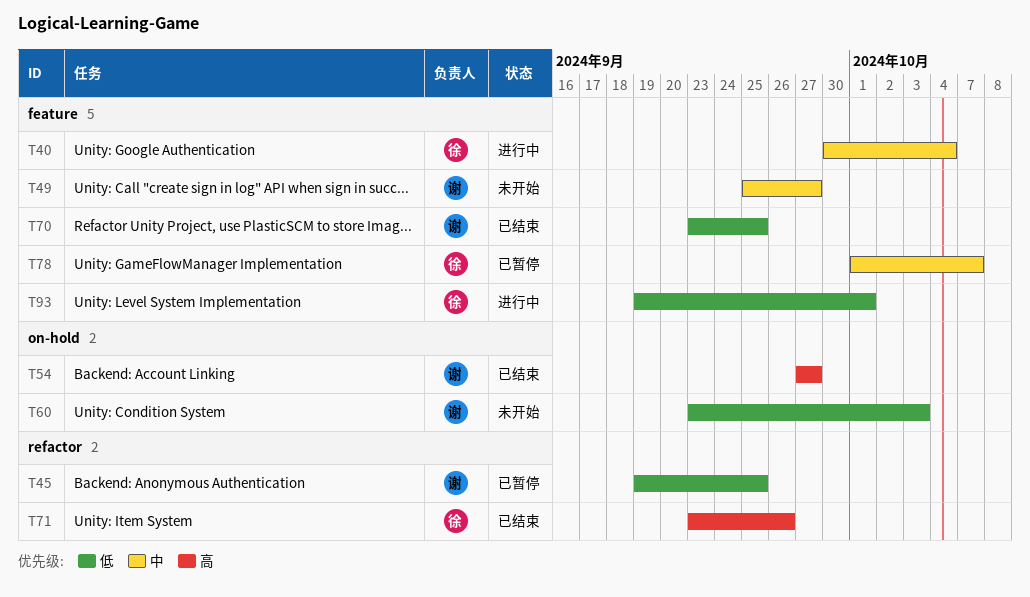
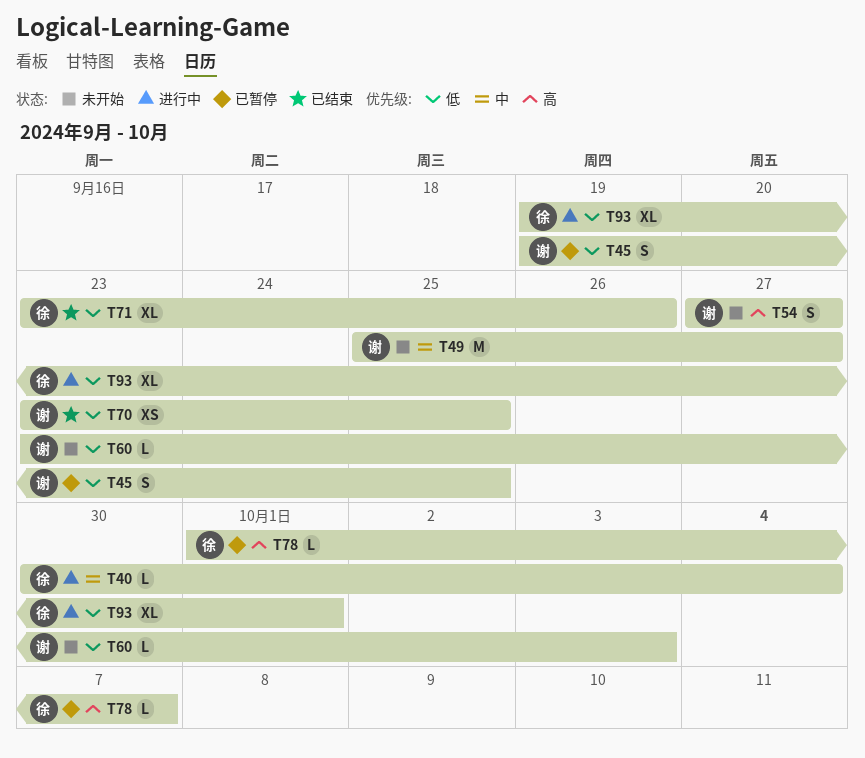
T54, status: 已结束 -> 未开始
T71, priority: 高 -> 低
T78, priority: 中 -> 高

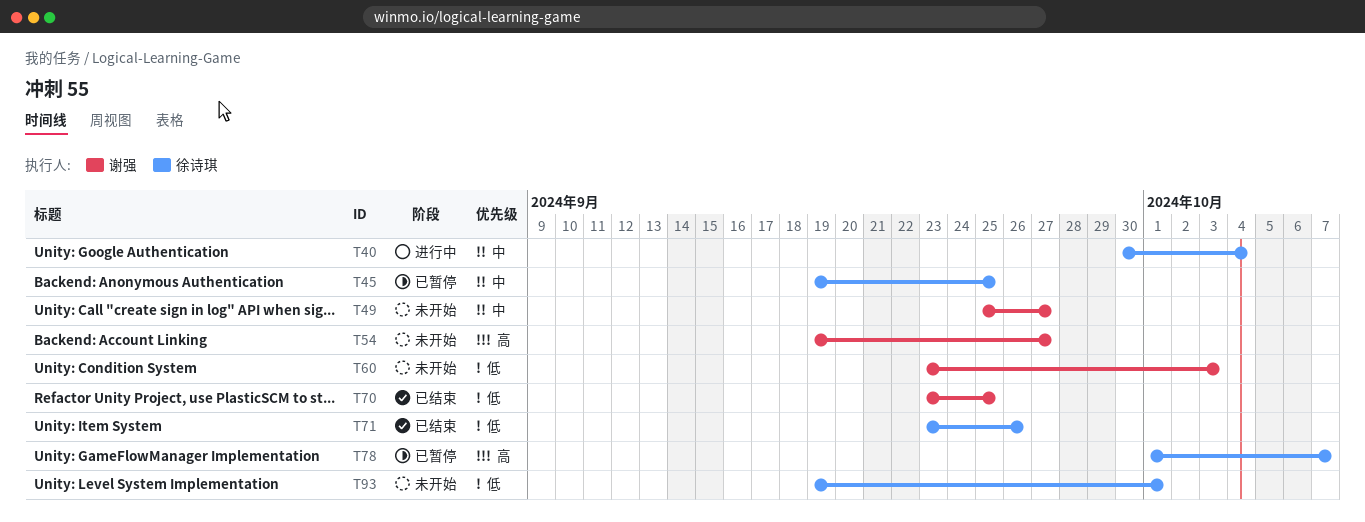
T45, owner: 谢强 -> 徐诗琪
T45, priority: 低 -> 中
T54, start: Sep 27 -> Sep 19
T93, status: 进行中 -> 未开始

